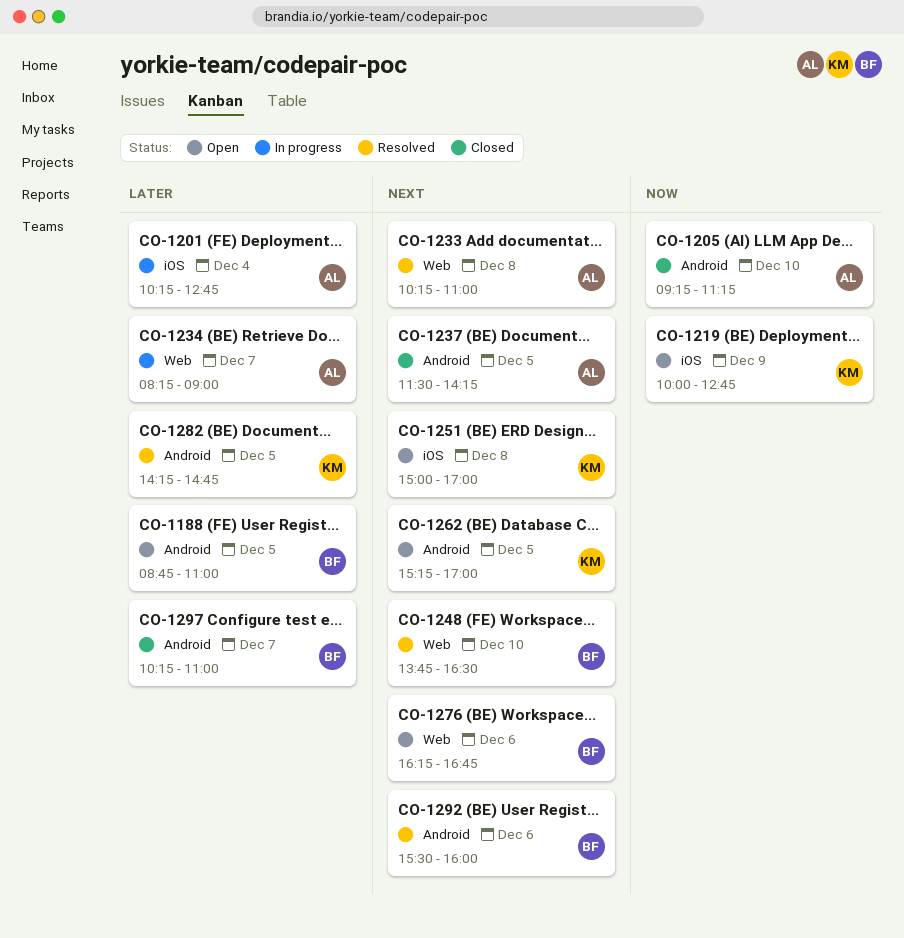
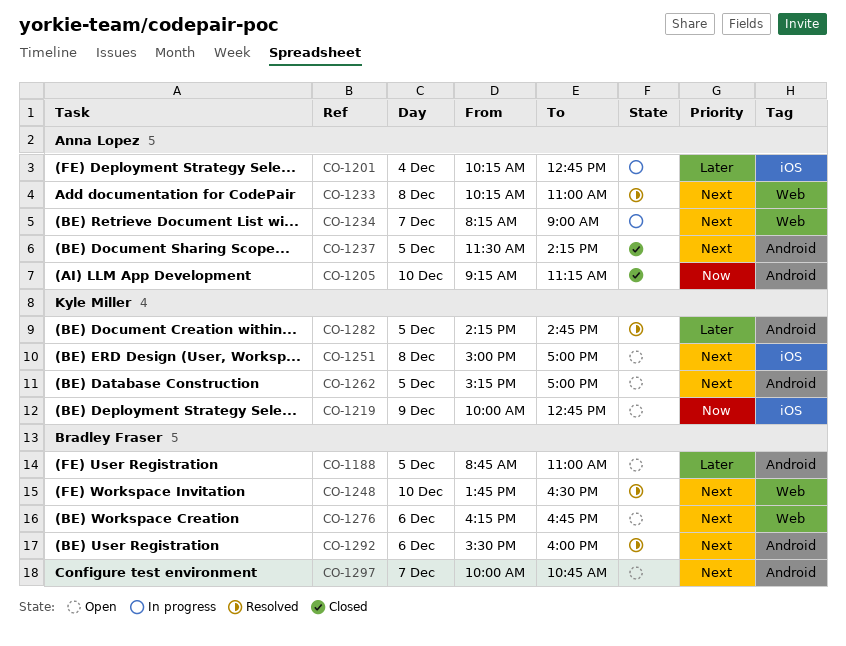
CO-1234, priority: Later -> Next
CO-1297, status: Closed -> Open
CO-1297, priority: Later -> Next
CO-1297, begins: 10:15 -> 10:00
CO-1297, ends: 11:00 -> 10:45

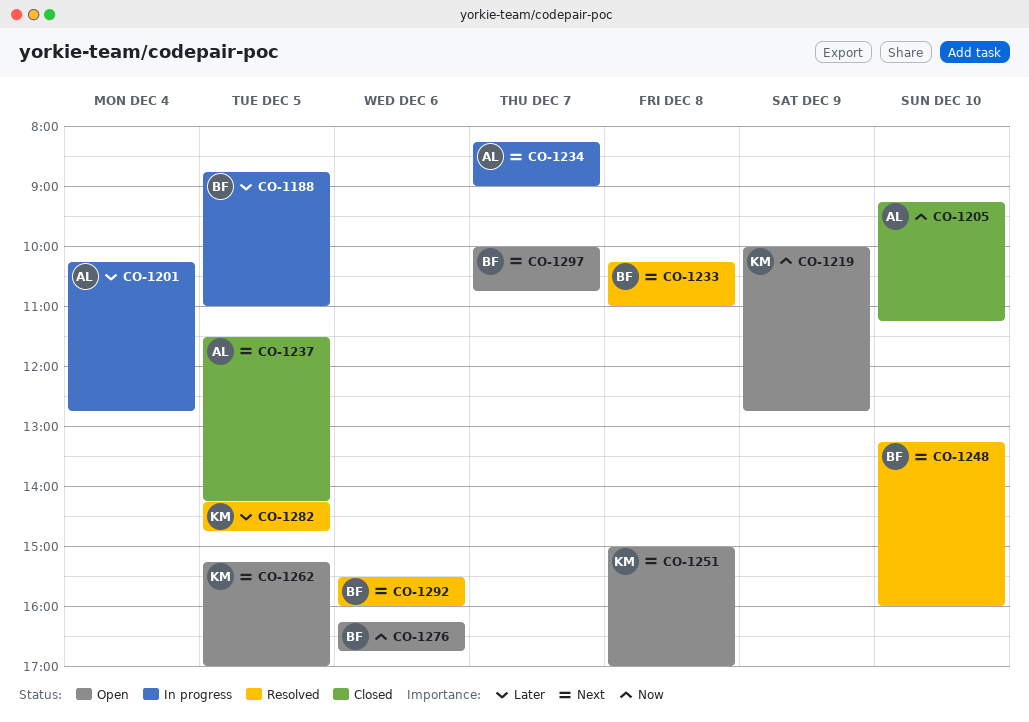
CO-1188, status: Open -> In progress
CO-1233, owner: Anna Lopez -> Bradley Fraser
CO-1248, begins: 13:45 -> 13:15
CO-1248, ends: 16:30 -> 16:00
CO-1276, priority: Next -> Now

